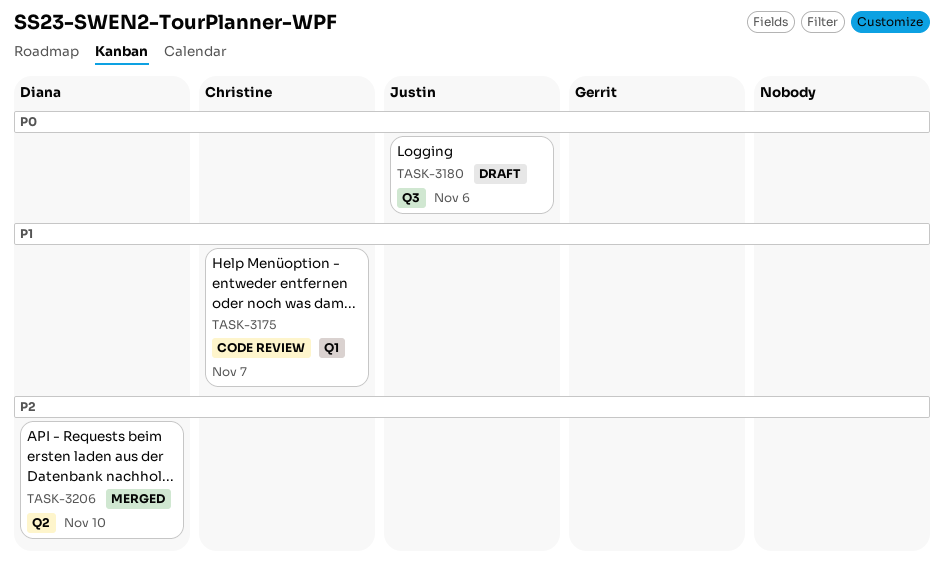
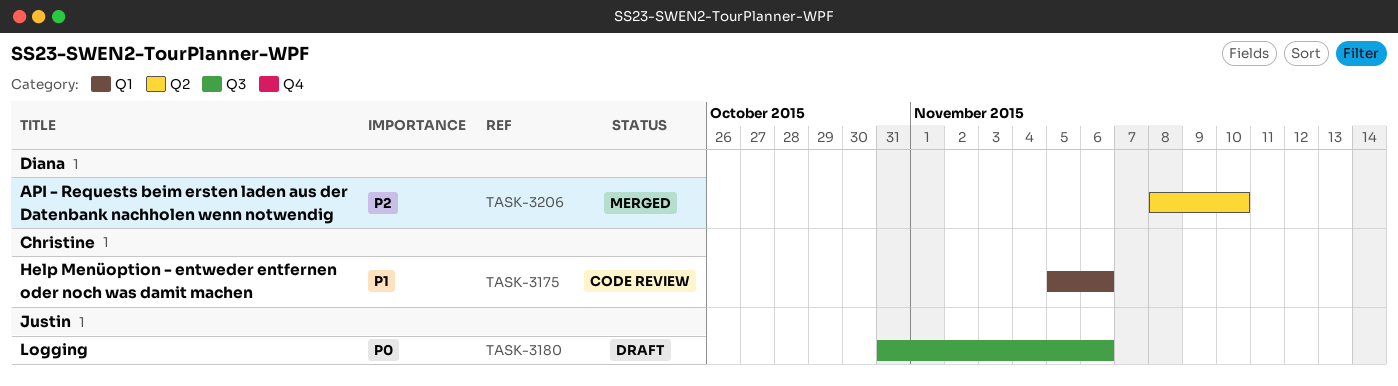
TASK-3175, due: Nov 7 -> Nov 6

